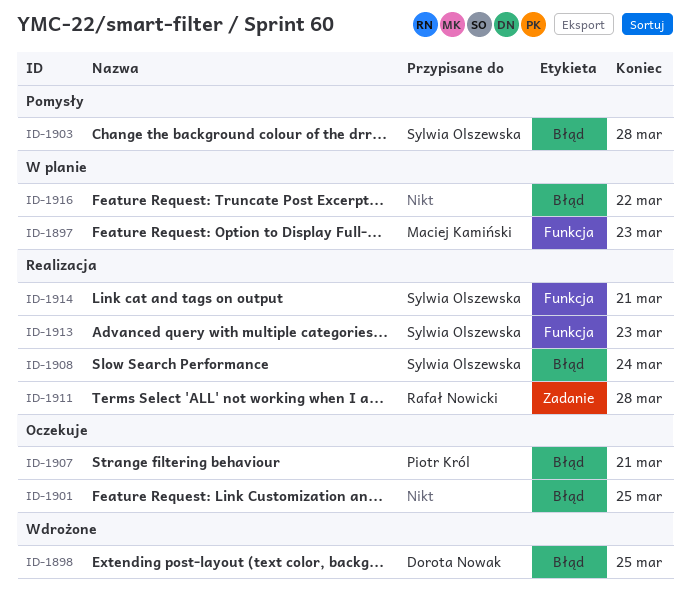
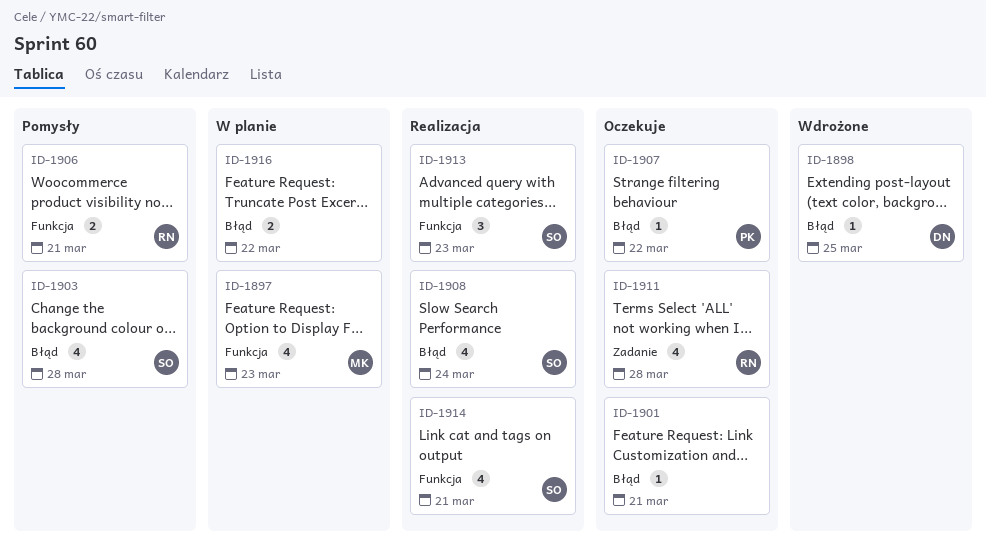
ID-1901, due: Mar 25 -> Mar 21
ID-1906: none -> present
ID-1907, due: Mar 21 -> Mar 22
ID-1911, status: Realizacja -> Oczekuje

